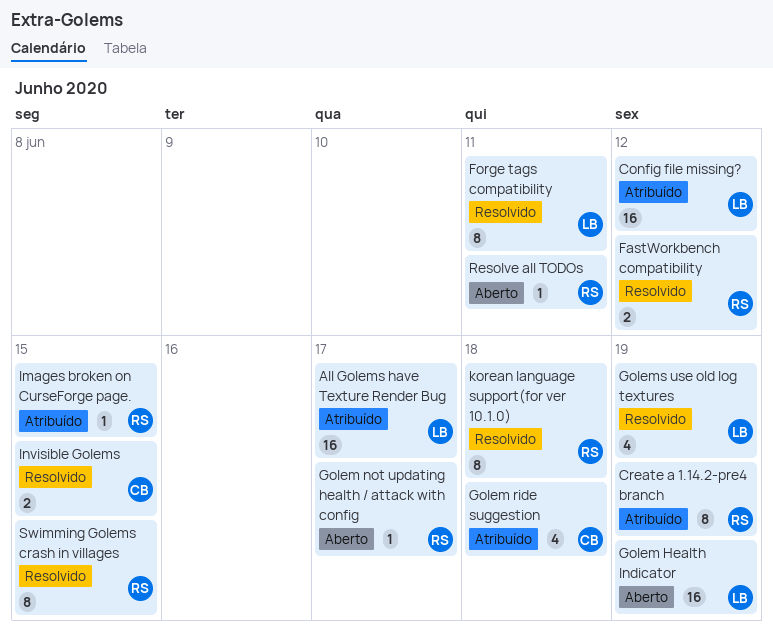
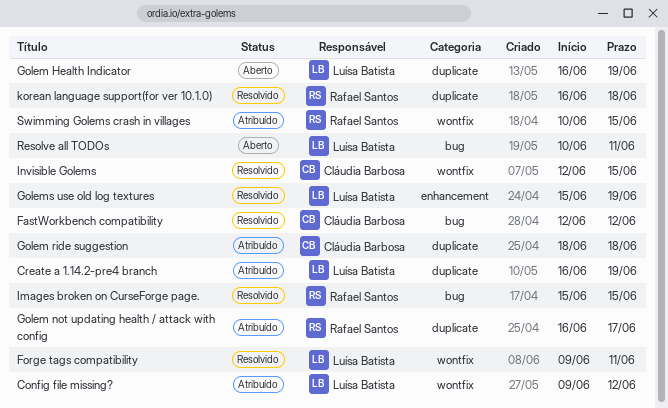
All Golems have Texture Render Bug: present -> none
Create a 1.14.2-pre4 branch, owner: Rafael Santos -> Luísa Batista
FastWorkbench compatibility, owner: Rafael Santos -> Cláudia Barbosa
Golem not updating health / attack with config, status: Aberto -> Atribuído
Images broken on CurseForge page., status: Atribuído -> Resolvido
Resolve all TODOs, owner: Rafael Santos -> Luísa Batista
Swimming Golems crash in villages, status: Resolvido -> Atribuído

